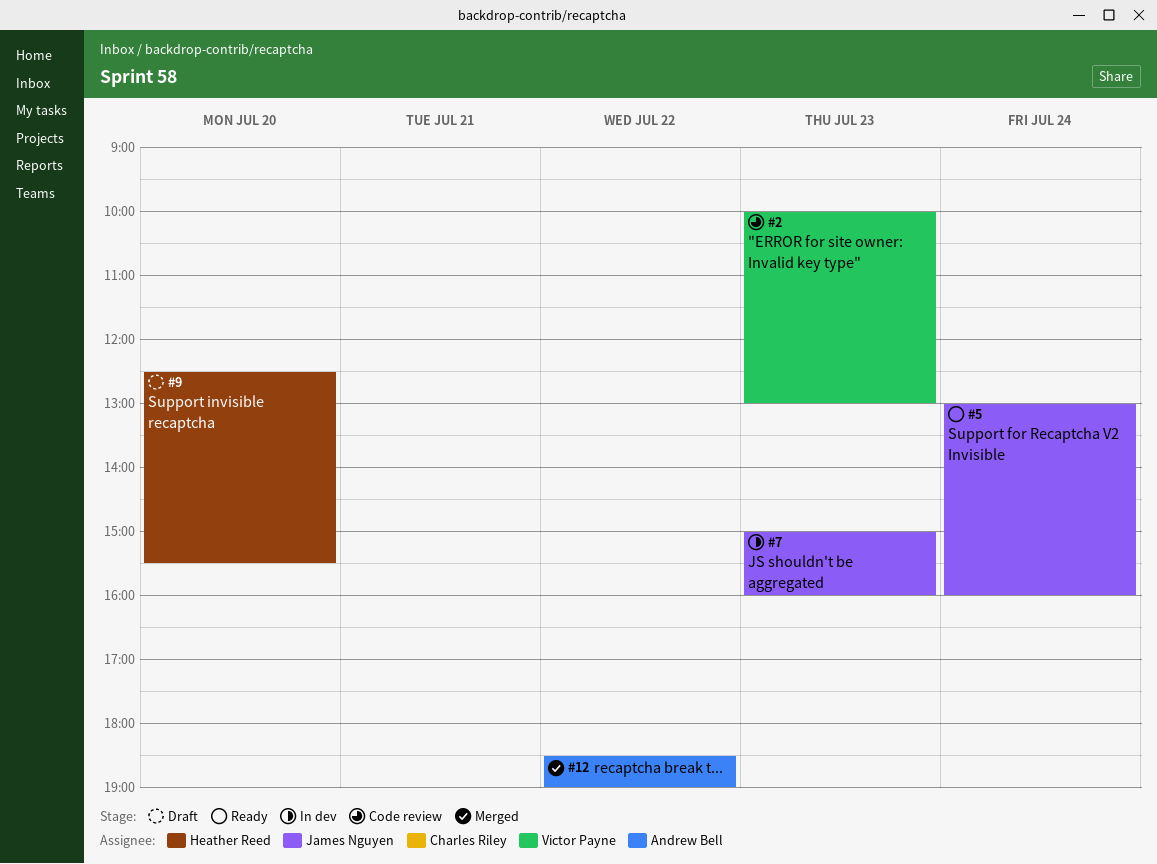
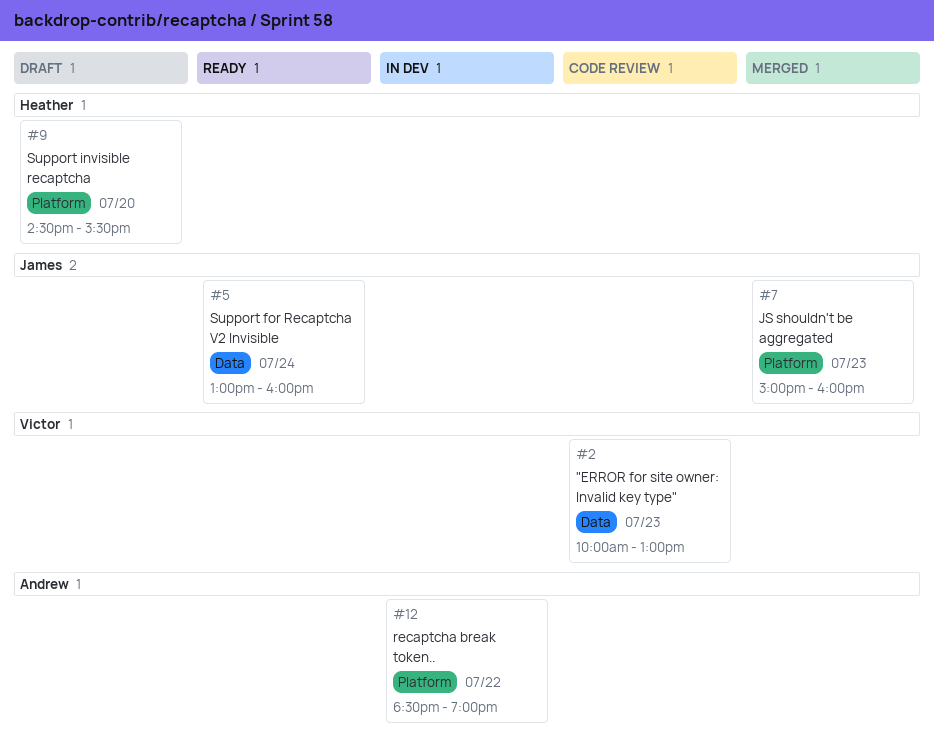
#7, status: In dev -> Merged
#9, begins: 12:30 -> 14:30
#12, status: Merged -> In dev

